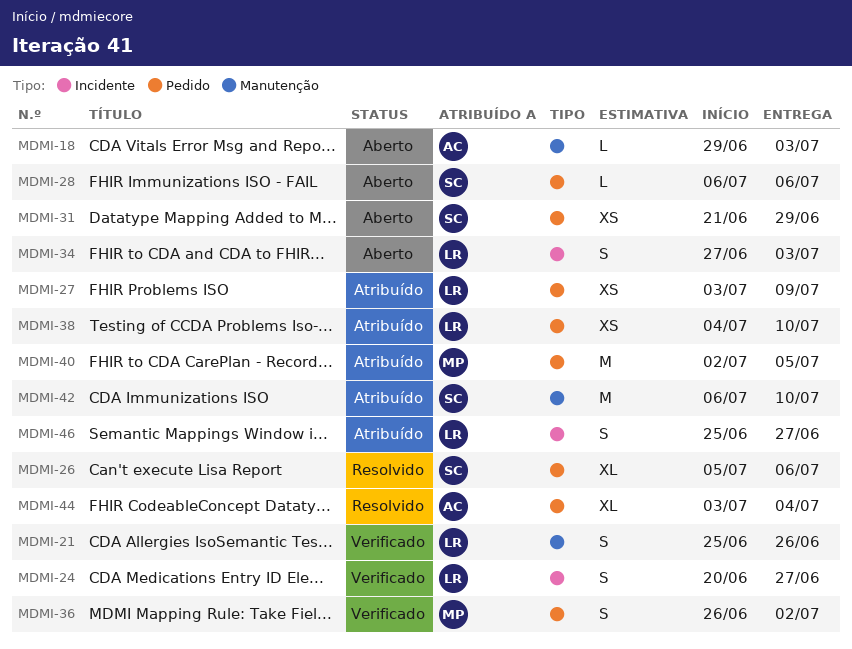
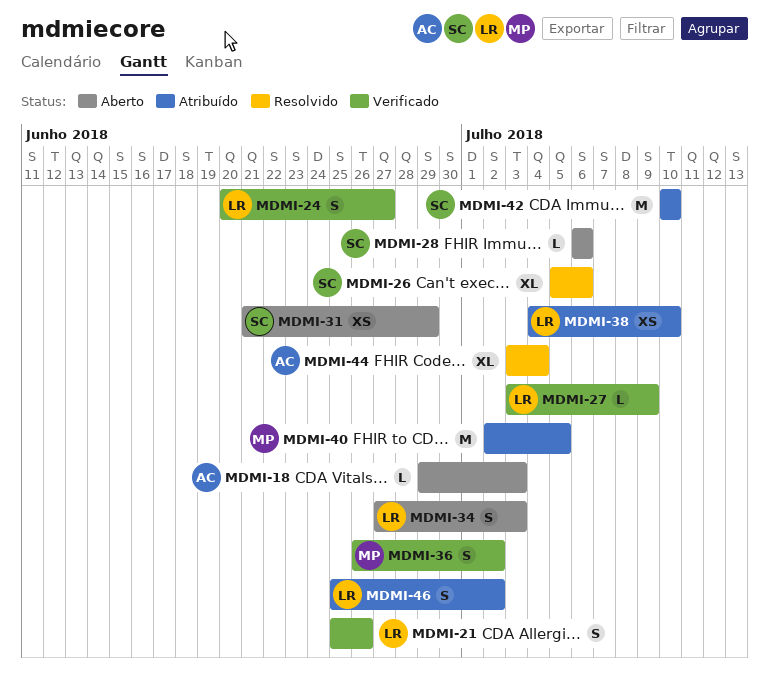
MDMI-27, status: Atribuído -> Verificado
MDMI-27, estimate: XS -> L
MDMI-42, start: Jul 6 -> Jul 10
MDMI-46, due: Jun 27 -> Jul 2

